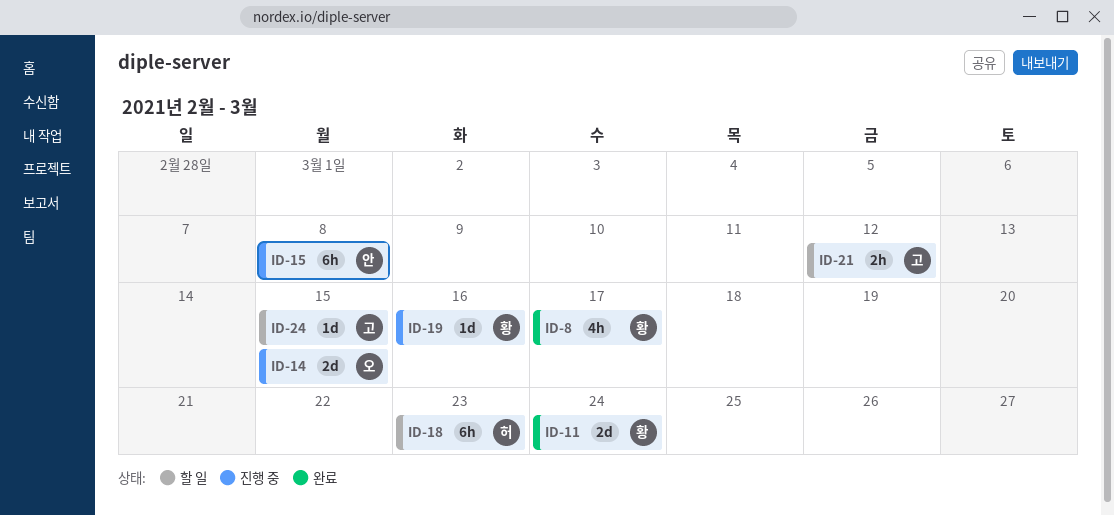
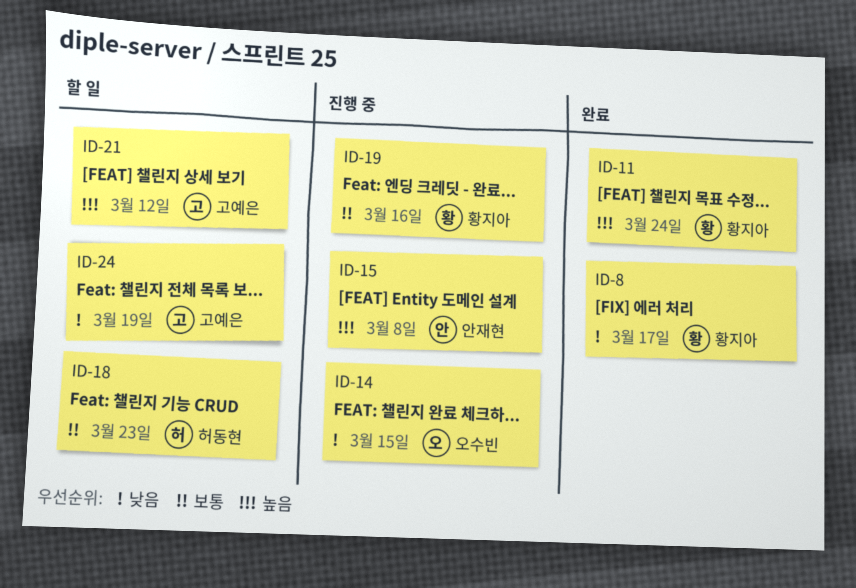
ID-24, due: Mar 15 -> Mar 19

